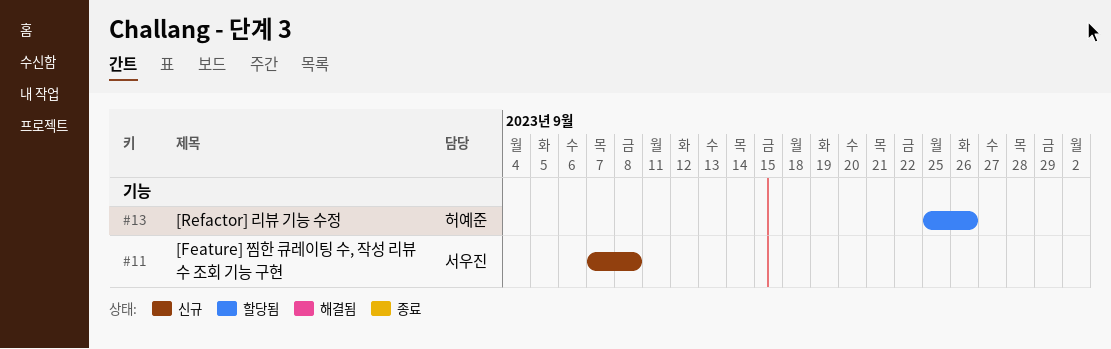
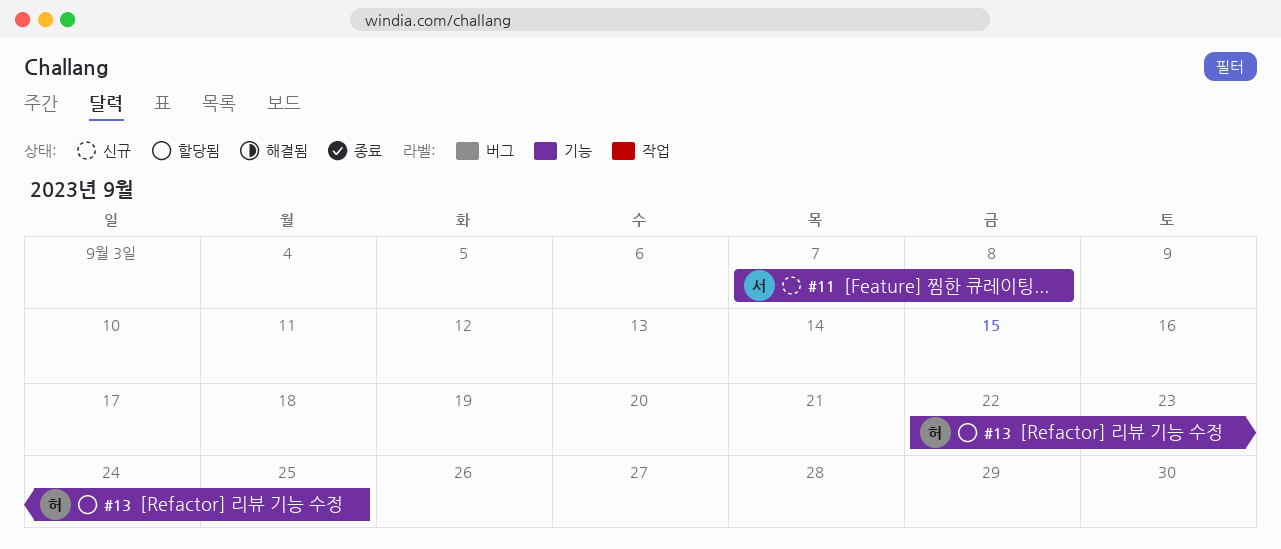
#13, start: Sep 25 -> Sep 22
#13, due: Sep 26 -> Sep 25

